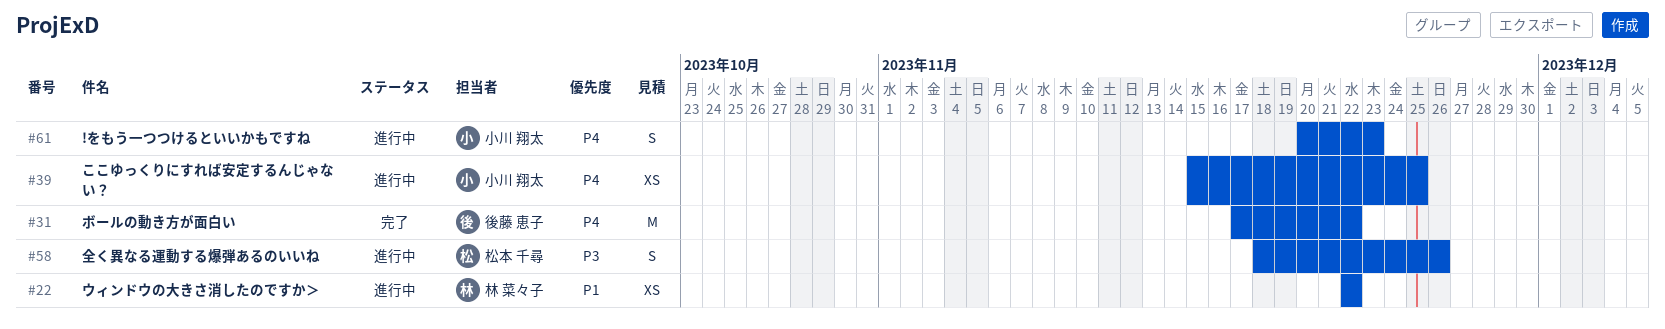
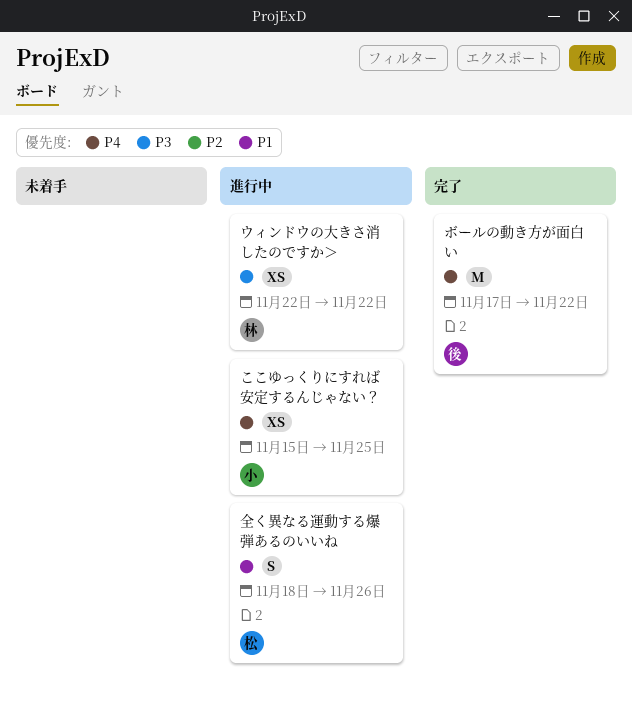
!をもう一つつけるといいかもですね: present -> none
ウィンドウの大きさ消したのですか＞, priority: P1 -> P3
全く異なる運動する爆弾あるのいいね, priority: P3 -> P1

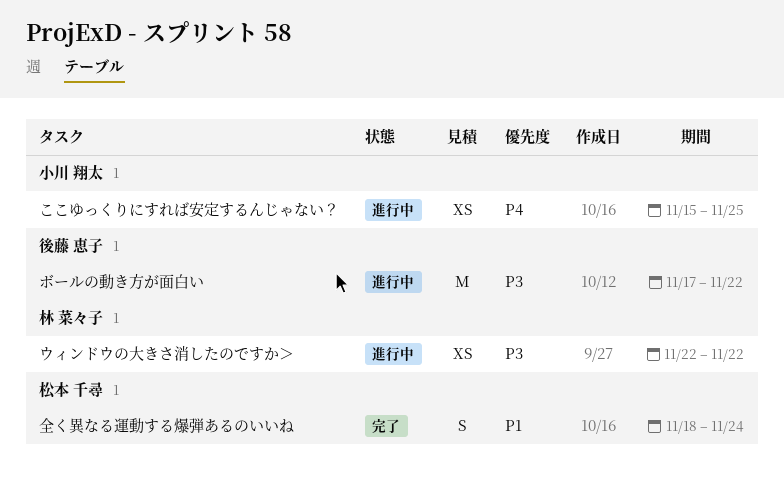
ボールの動き方が面白い, status: 完了 -> 進行中
ボールの動き方が面白い, priority: P4 -> P3
全く異なる運動する爆弾あるのいいね, status: 進行中 -> 完了
全く異なる運動する爆弾あるのいいね, due: Nov 26 -> Nov 24

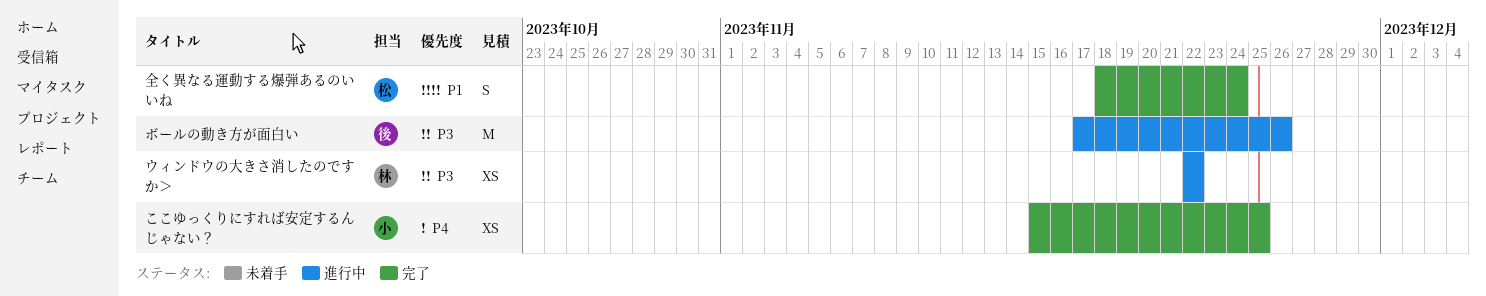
ここゆっくりにすれば安定するんじゃない？, status: 進行中 -> 完了
ボールの動き方が面白い, due: Nov 22 -> Nov 26

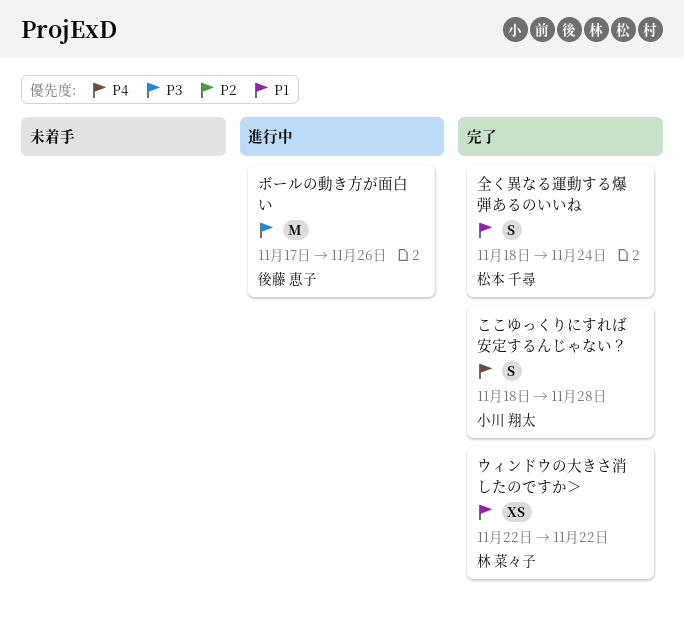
ここゆっくりにすれば安定するんじゃない？, estimate: XS -> S
ここゆっくりにすれば安定するんじゃない？, start: Nov 15 -> Nov 18
ここゆっくりにすれば安定するんじゃない？, due: Nov 25 -> Nov 28
ウィンドウの大きさ消したのですか＞, status: 進行中 -> 完了
ウィンドウの大きさ消したのですか＞, priority: P3 -> P1

